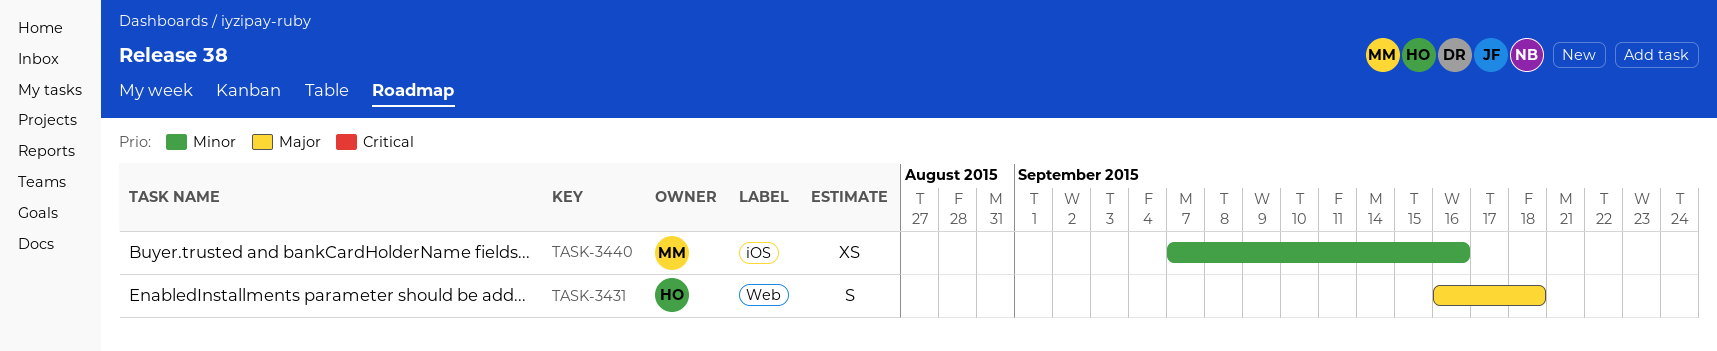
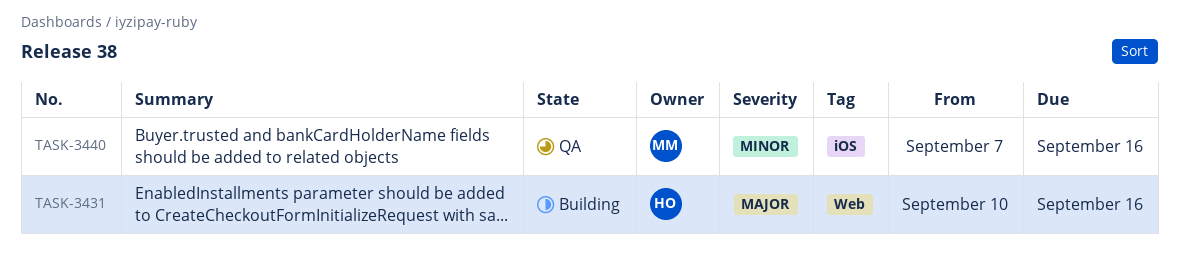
TASK-3431, start: Sep 16 -> Sep 10
TASK-3431, due: Sep 18 -> Sep 16

